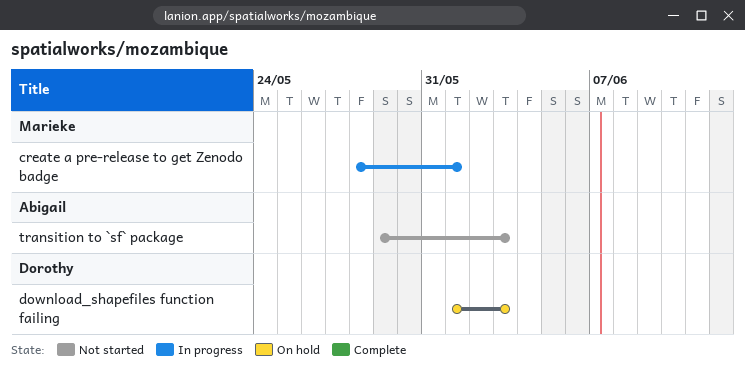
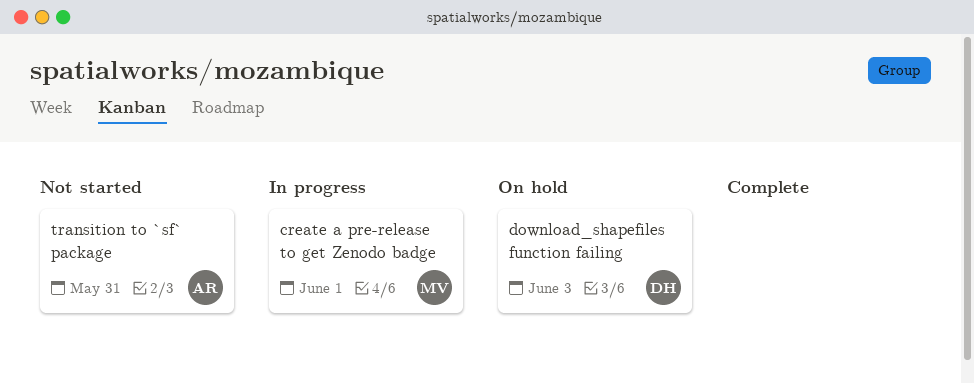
transition to `sf` package, due: Jun 3 -> May 31

